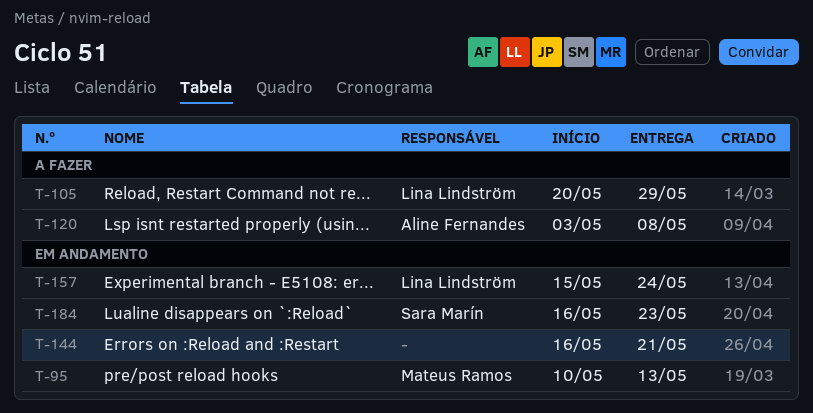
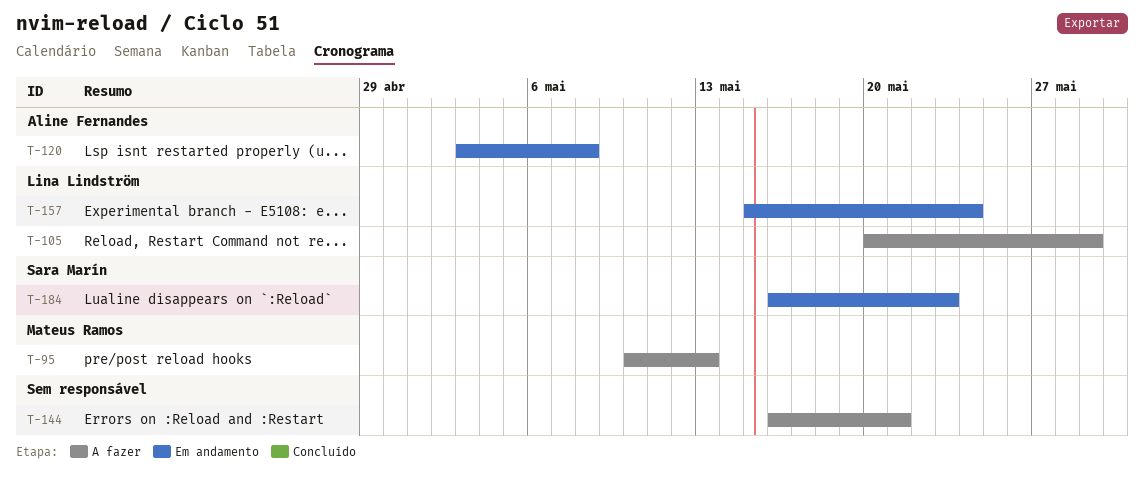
T-95, status: Em andamento -> A fazer
T-120, status: A fazer -> Em andamento
T-144, status: Em andamento -> A fazer

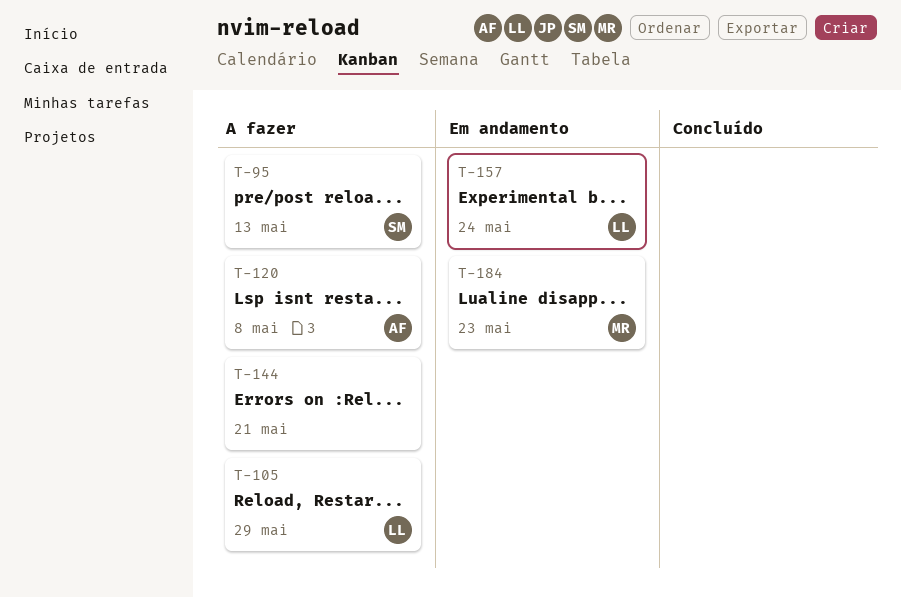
T-95, owner: Mateus Ramos -> Sara Marín
T-120, status: Em andamento -> A fazer
T-184, owner: Sara Marín -> Mateus Ramos

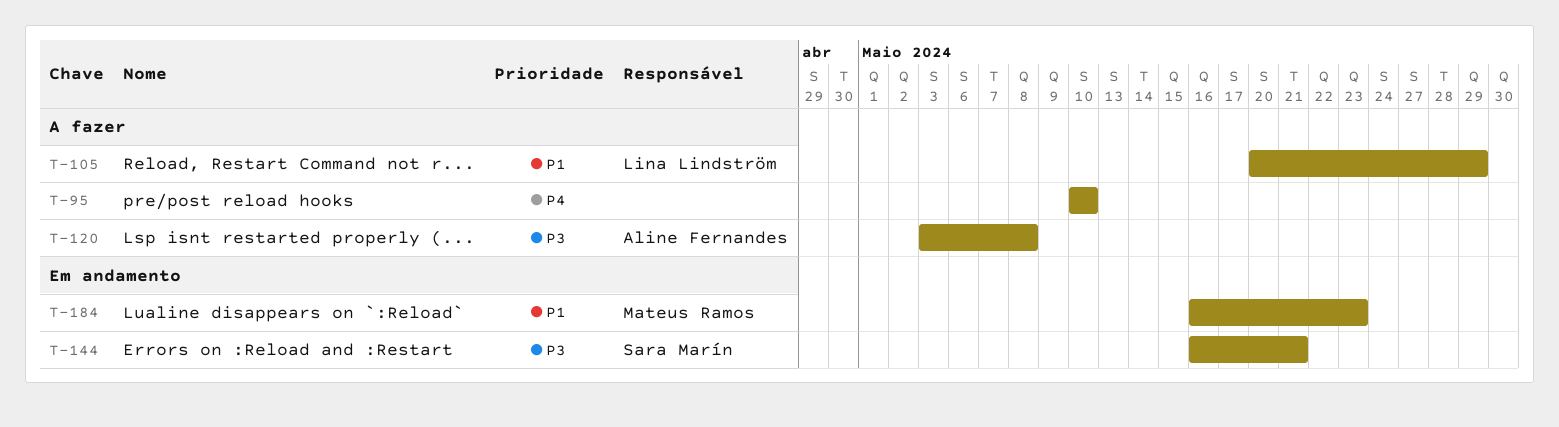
T-95, owner: Sara Marín -> none
T-95, due: May 13 -> May 10
T-144, status: A fazer -> Em andamento
T-144, owner: none -> Sara Marín
T-157: present -> none

